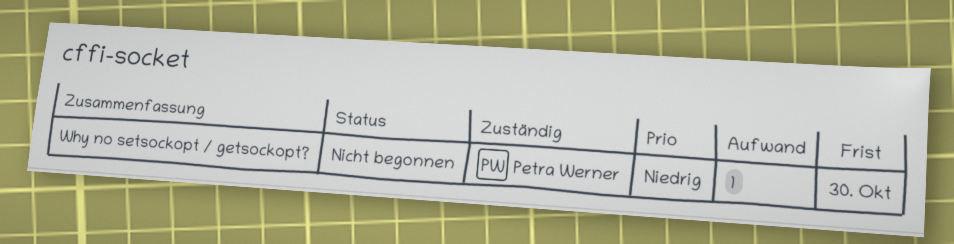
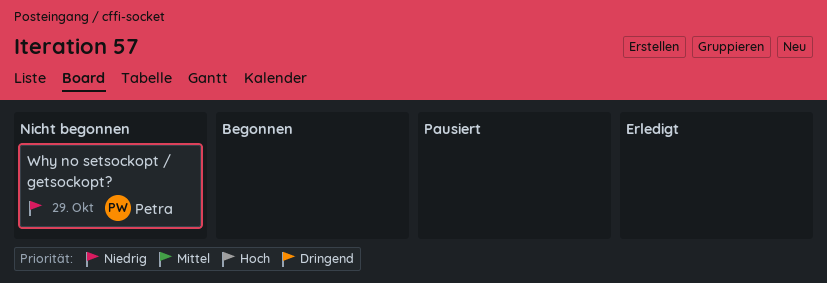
Why no setsockopt / getsockopt?, due: Oct 30 -> Oct 29

